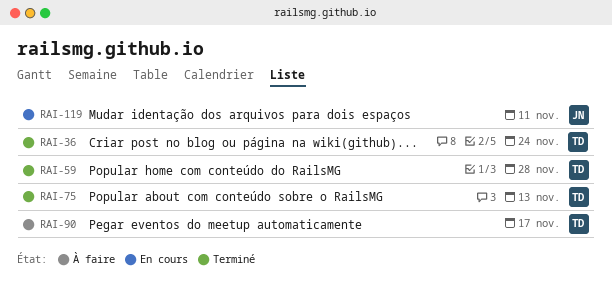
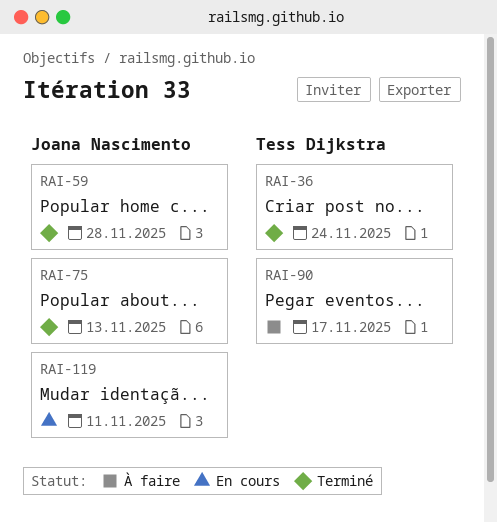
RAI-59, owner: Tess Dijkstra -> Joana Nascimento
RAI-75, owner: Tess Dijkstra -> Joana Nascimento

